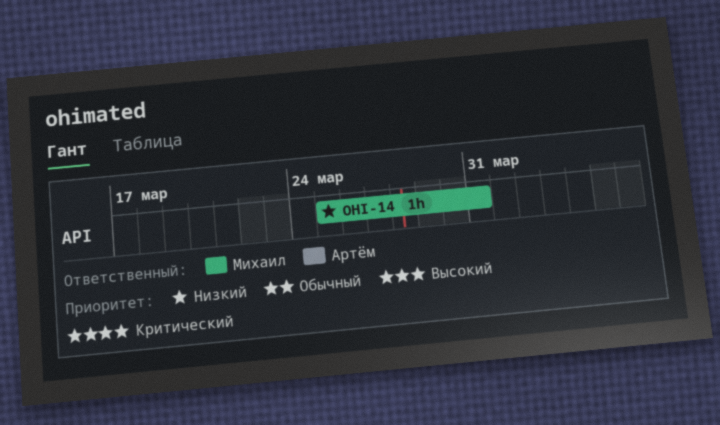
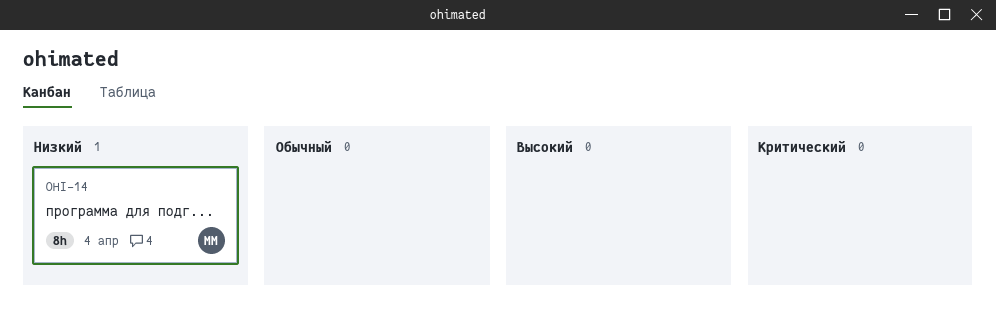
OHI-14, estimate: 1h -> 8h
OHI-14, due: Mar 31 -> Apr 4

